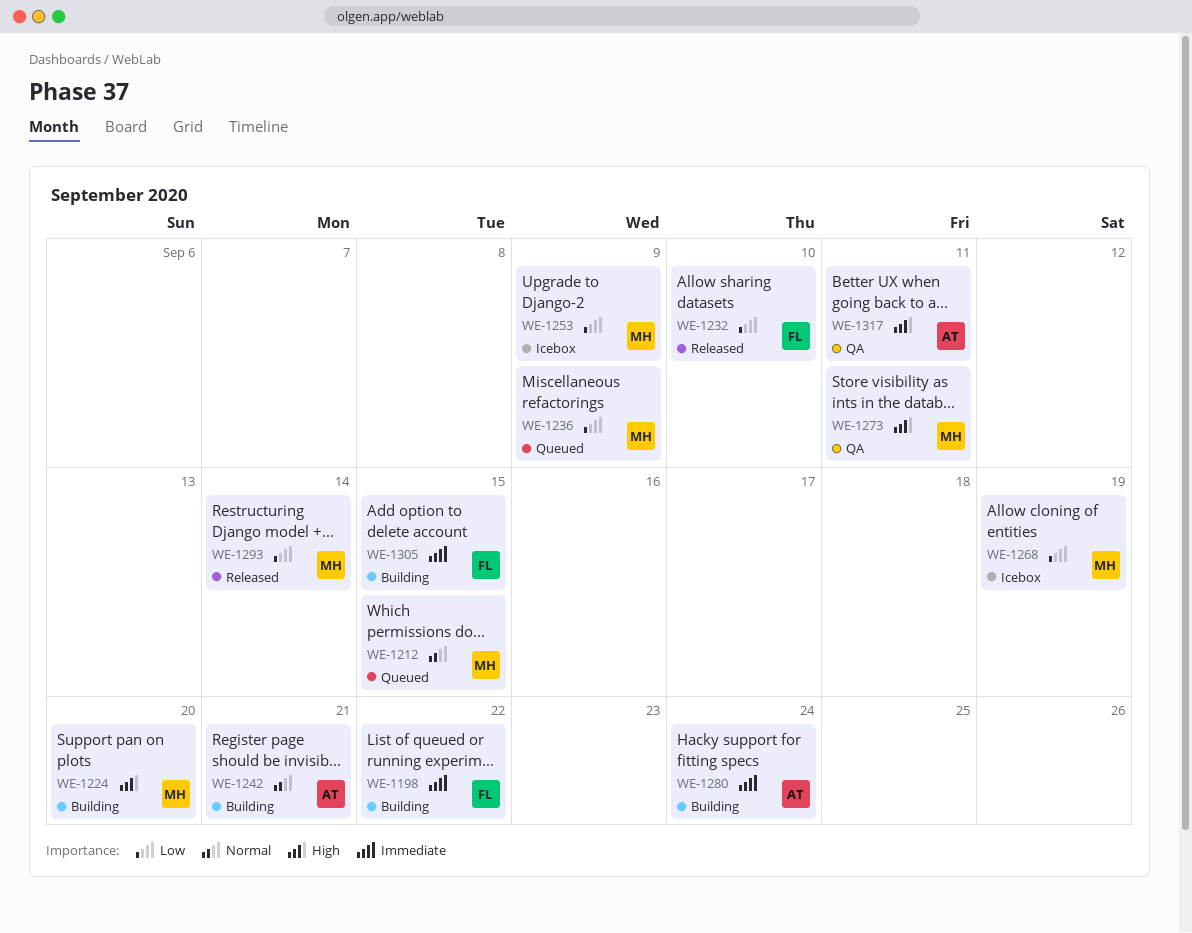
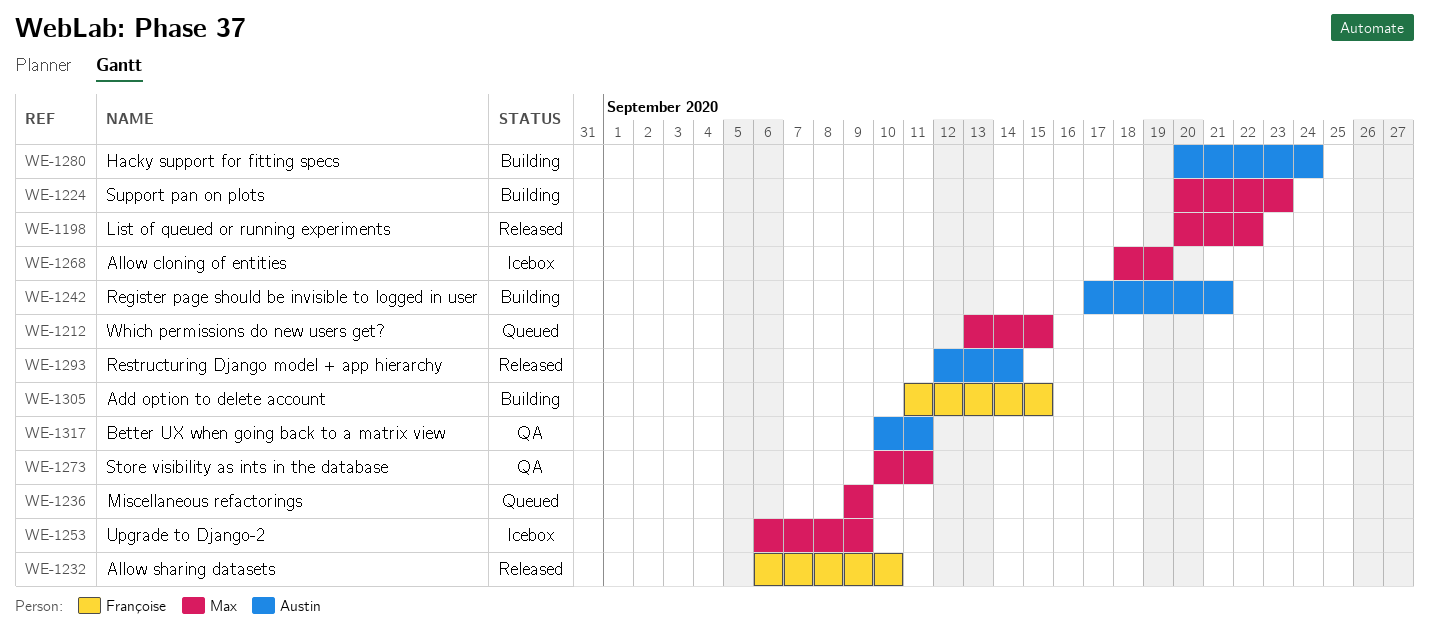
WE-1198, status: Building -> Released
WE-1198, owner: Françoise -> Max
WE-1224, due: Sep 20 -> Sep 23
WE-1293, owner: Max -> Austin

